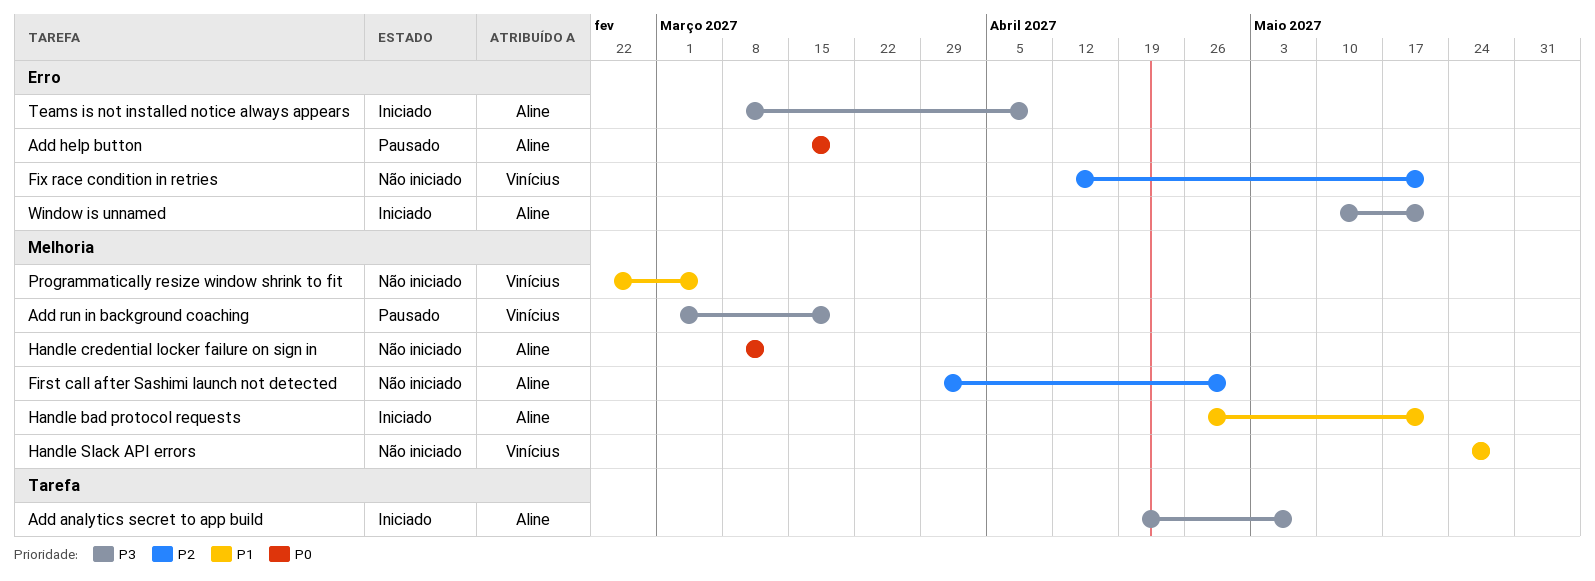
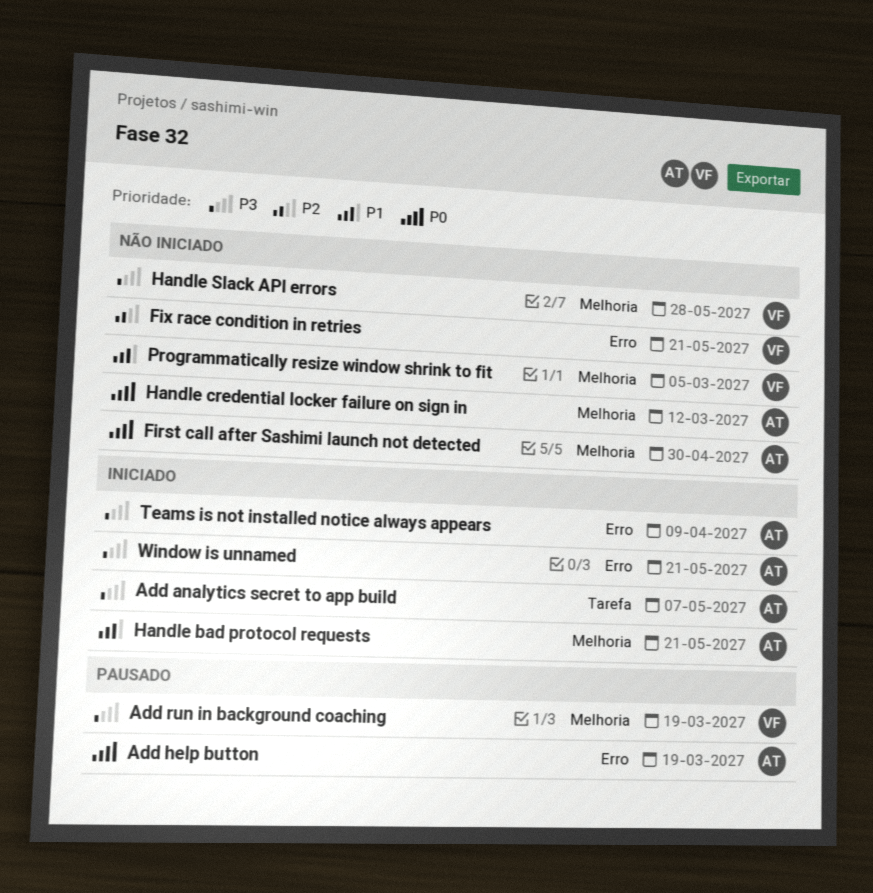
First call after Sashimi launch not detected, priority: P2 -> P0
Handle Slack API errors, priority: P1 -> P3

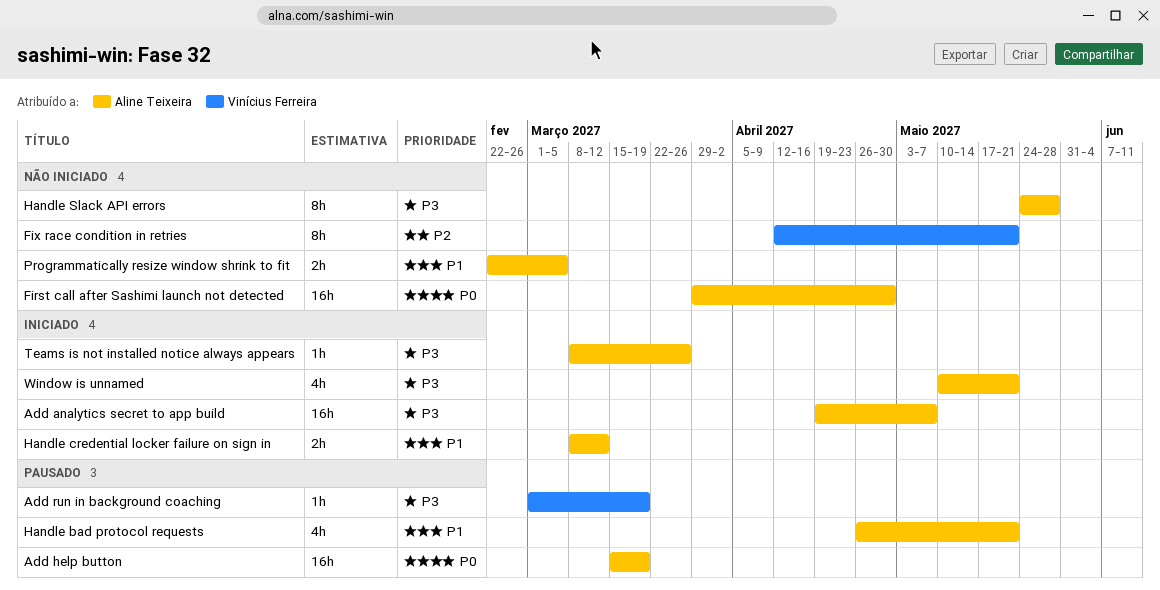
Handle bad protocol requests, status: Iniciado -> Pausado
Handle credential locker failure on sign in, status: Não iniciado -> Iniciado
Handle credential locker failure on sign in, priority: P0 -> P1
Handle Slack API errors, owner: Vinícius Ferreira -> Aline Teixeira
Programmatically resize window shrink to fit, owner: Vinícius Ferreira -> Aline Teixeira
Teams is not installed notice always appears, due: Apr 9 -> Mar 26

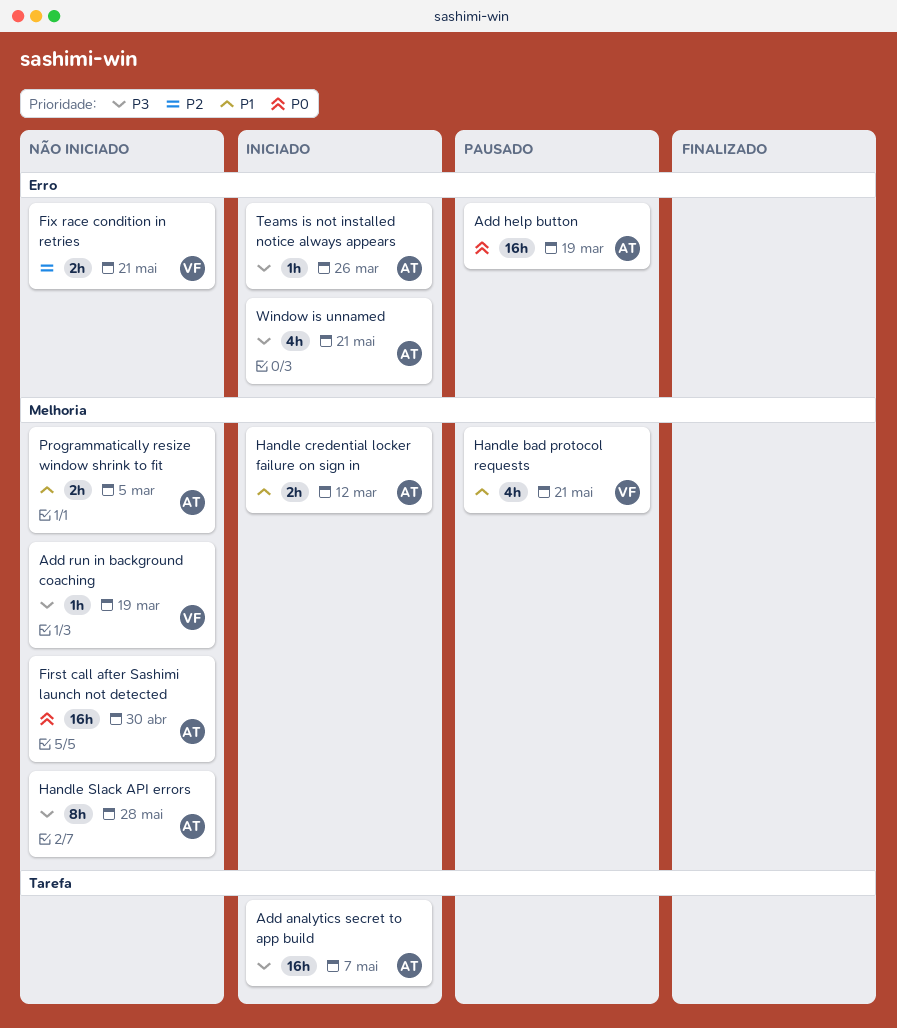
Add run in background coaching, status: Pausado -> Não iniciado
Fix race condition in retries, estimate: 8h -> 2h
Handle bad protocol requests, owner: Aline Teixeira -> Vinícius Ferreira

